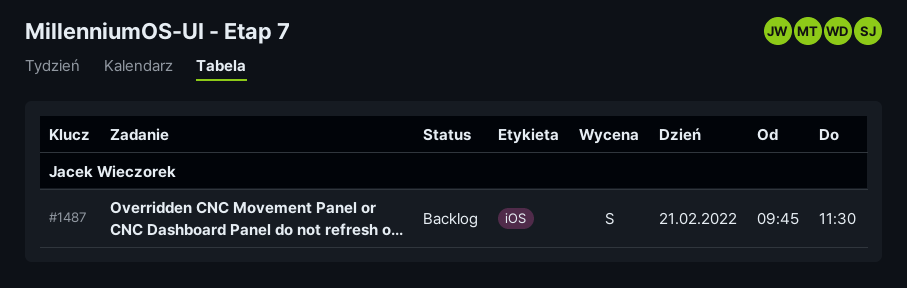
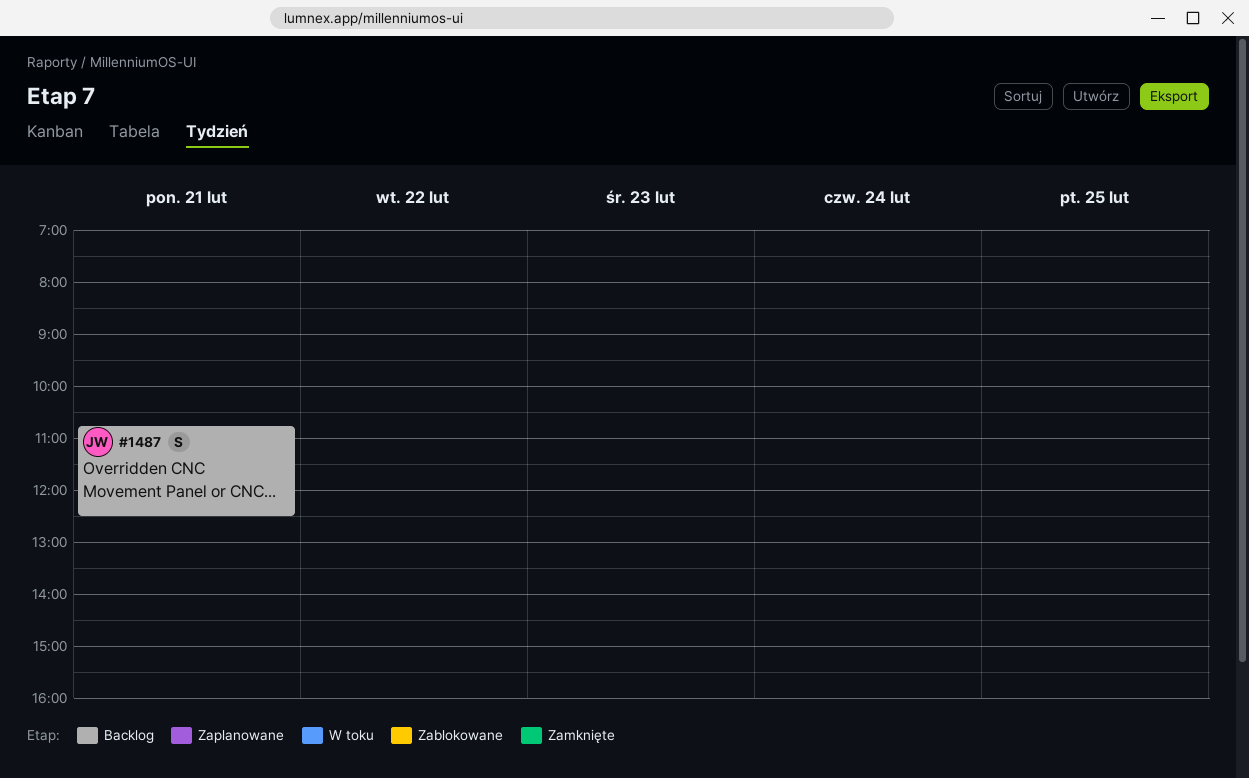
#1487, begins: 09:45 -> 10:45
#1487, ends: 11:30 -> 12:30

